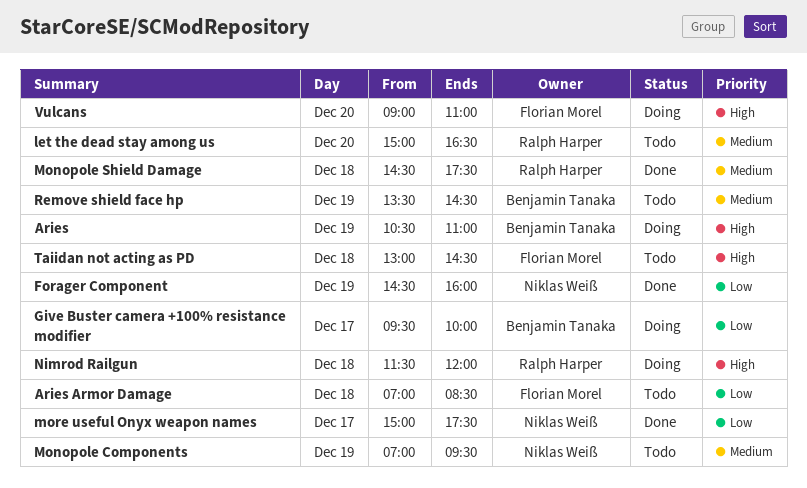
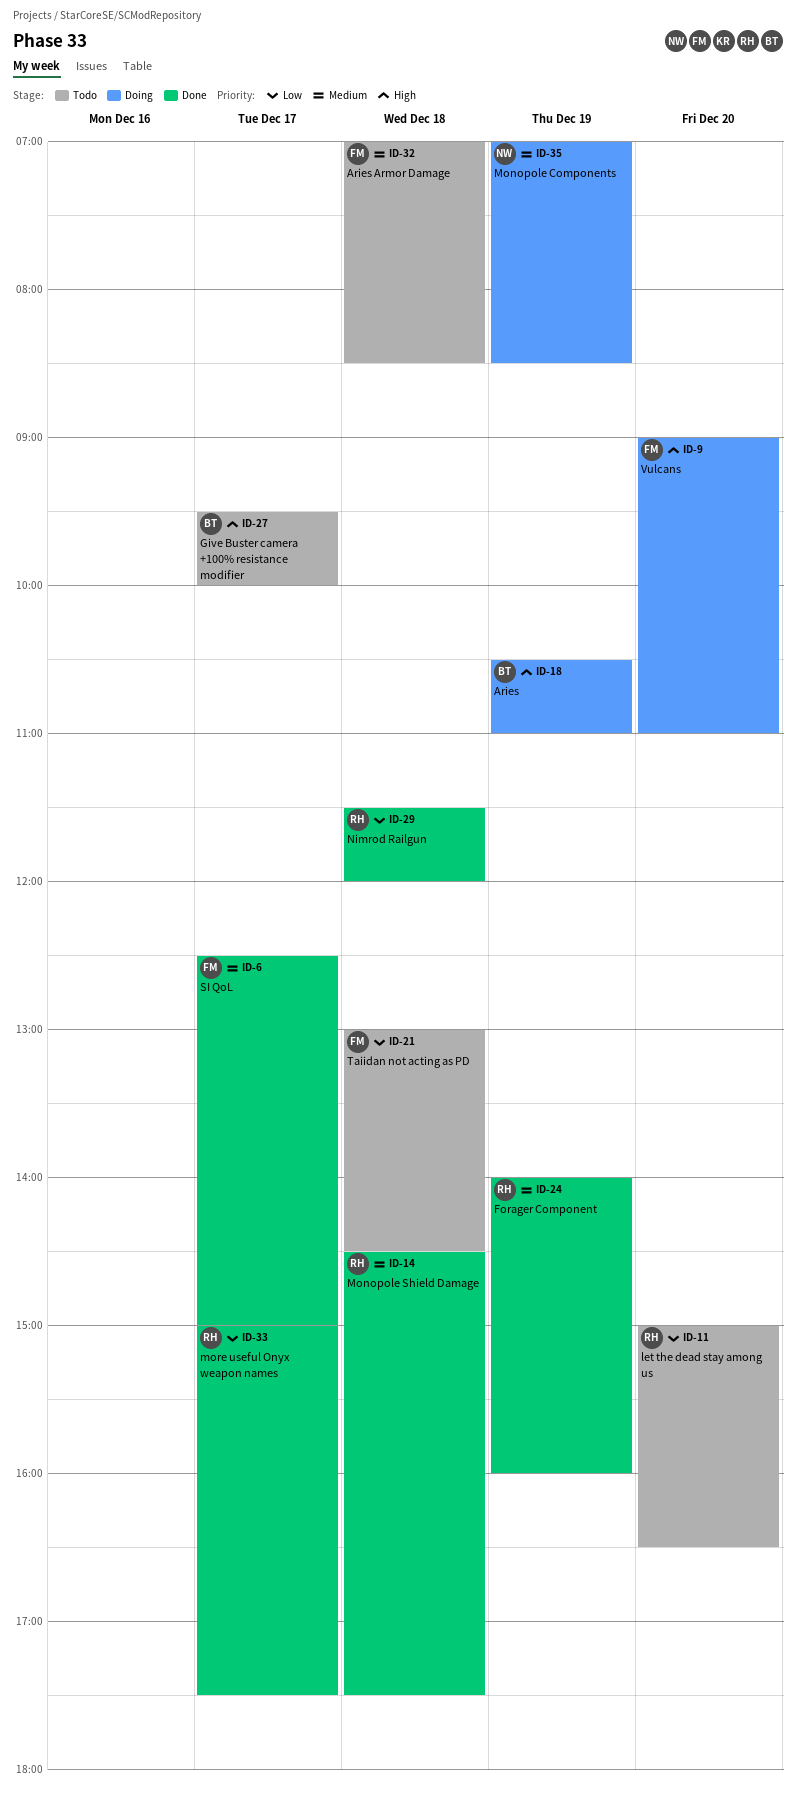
Aries Armor Damage, priority: Low -> Medium
Forager Component, owner: Niklas Weiß -> Ralph Harper
Forager Component, priority: Low -> Medium
Forager Component, begins: 14:30 -> 14:00
Give Buster camera +100% resistance modifier, status: Doing -> Todo
Give Buster camera +100% resistance modifier, priority: Low -> High
let the dead stay among us, priority: Medium -> Low
Monopole Components, status: Todo -> Doing
Monopole Components, ends: 09:30 -> 08:30
more useful Onyx weapon names, owner: Niklas Weiß -> Ralph Harper
Nimrod Railgun, status: Doing -> Done
Nimrod Railgun, priority: High -> Low
Remove shield face hp: present -> none
SI QoL: none -> present
Taiidan not acting as PD, priority: High -> Low

